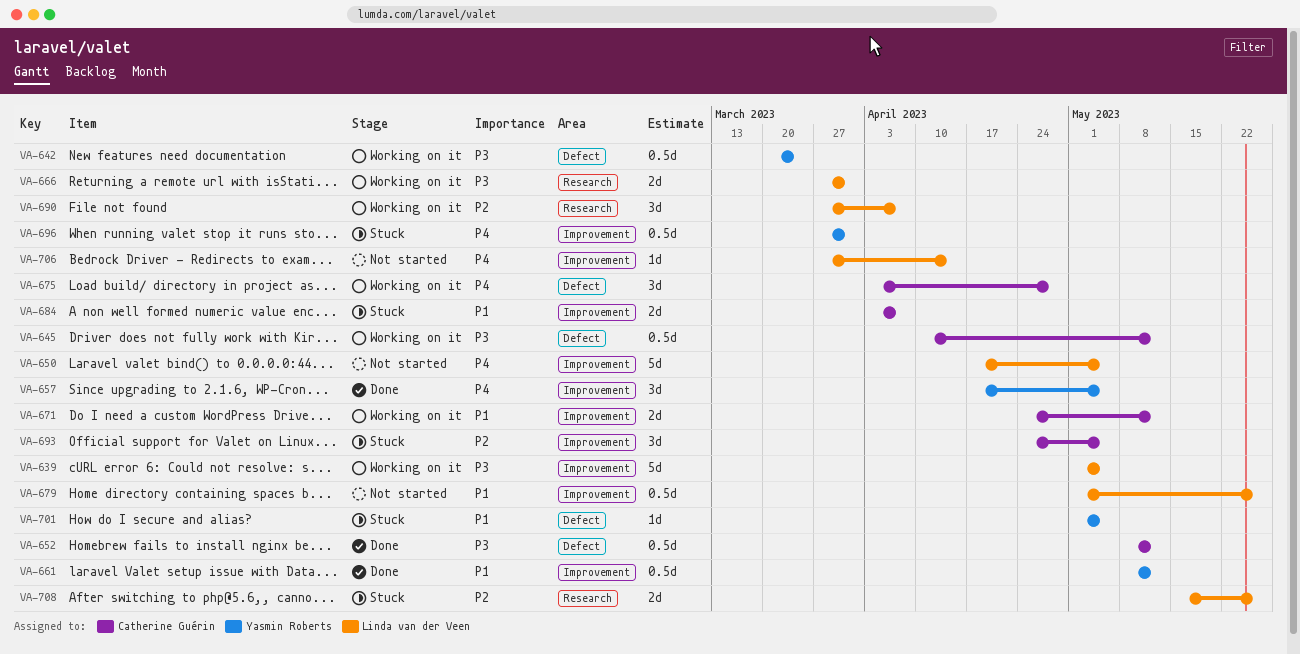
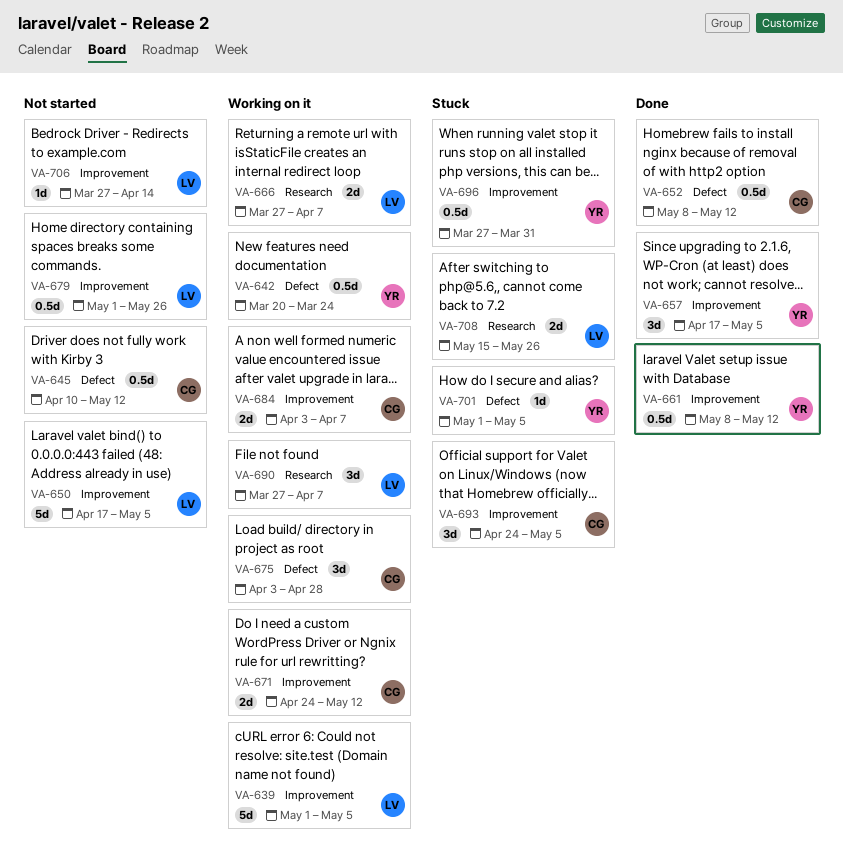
VA-645, status: Working on it -> Not started
VA-666, due: Mar 31 -> Apr 7
VA-684, status: Stuck -> Working on it

